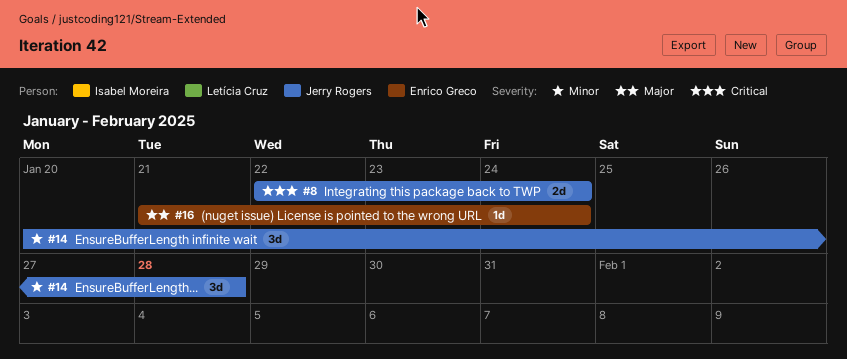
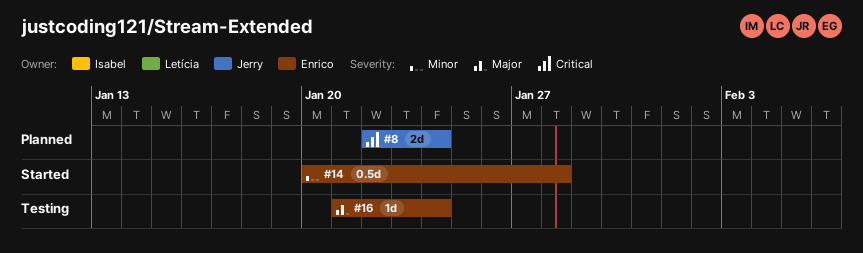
#14, owner: Jerry Rogers -> Enrico Greco
#14, estimate: 3d -> 0.5d

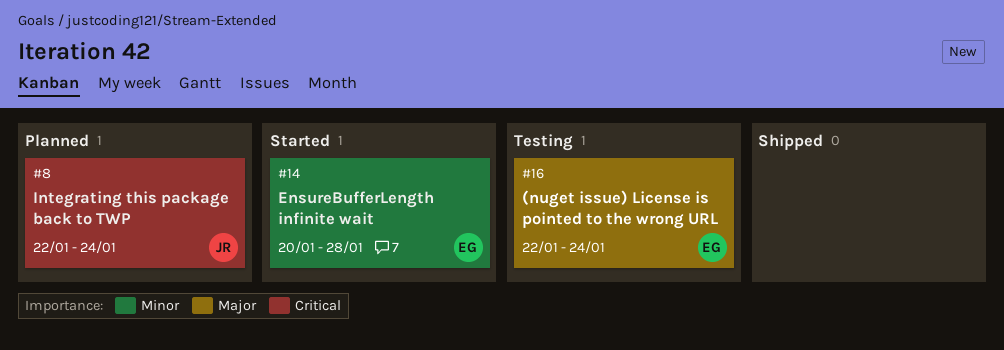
#16, start: Jan 21 -> Jan 22

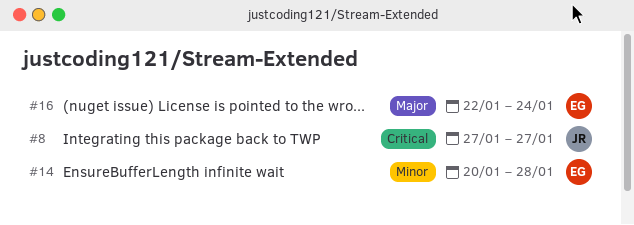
#8, start: Jan 22 -> Jan 27
#8, due: Jan 24 -> Jan 27

